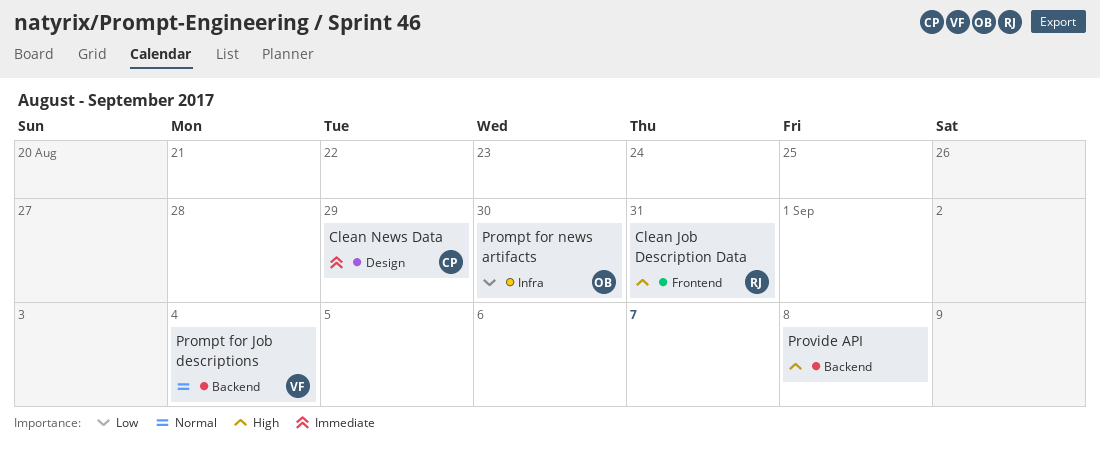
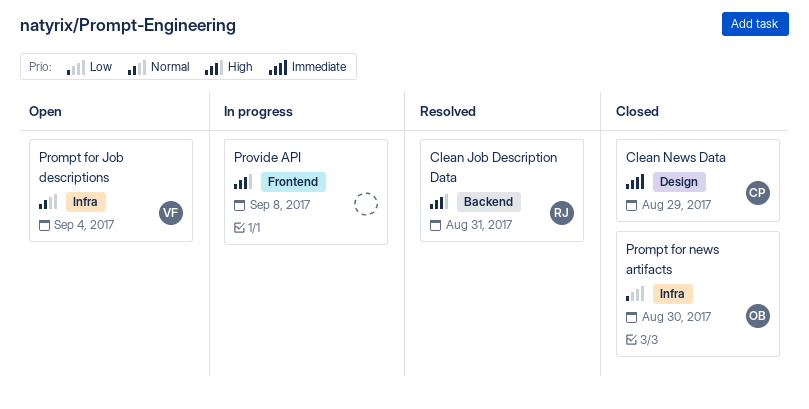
Clean Job Description Data, label: Frontend -> Backend
Prompt for Job descriptions, label: Backend -> Infra
Provide API, label: Backend -> Frontend

